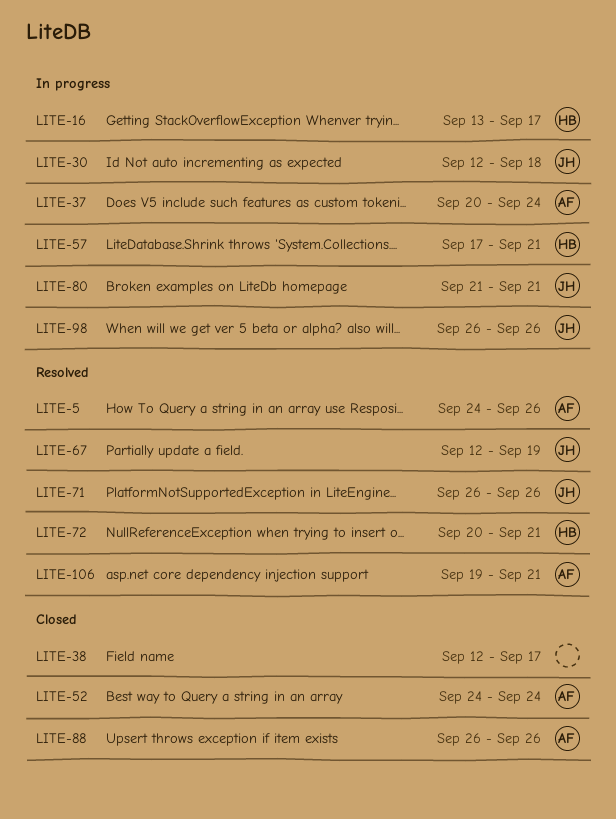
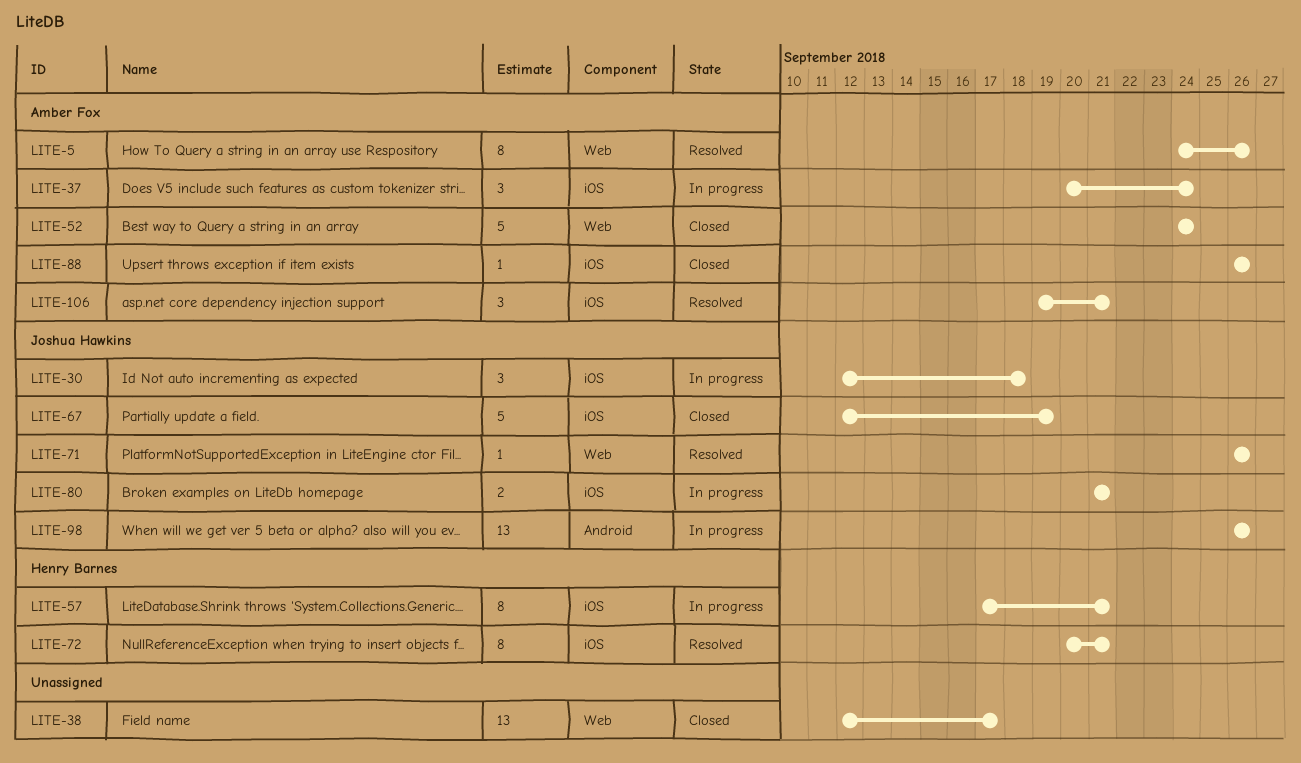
LITE-16: present -> none
LITE-67, status: Resolved -> Closed

